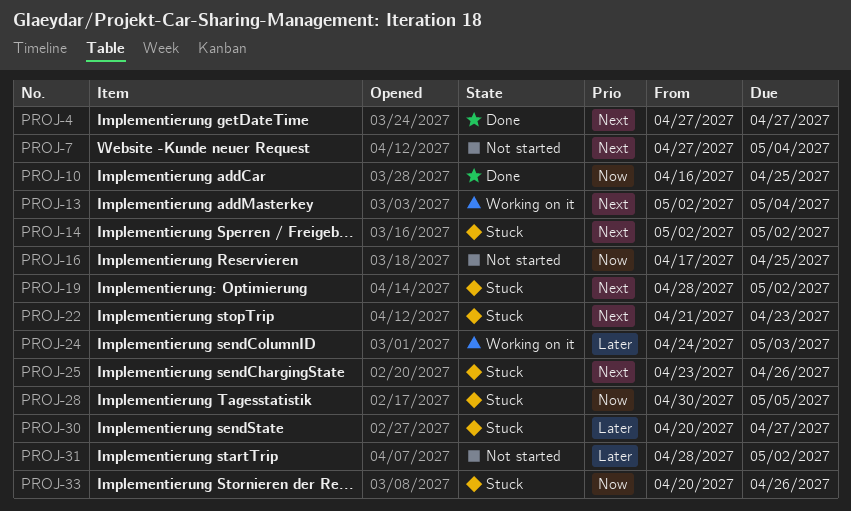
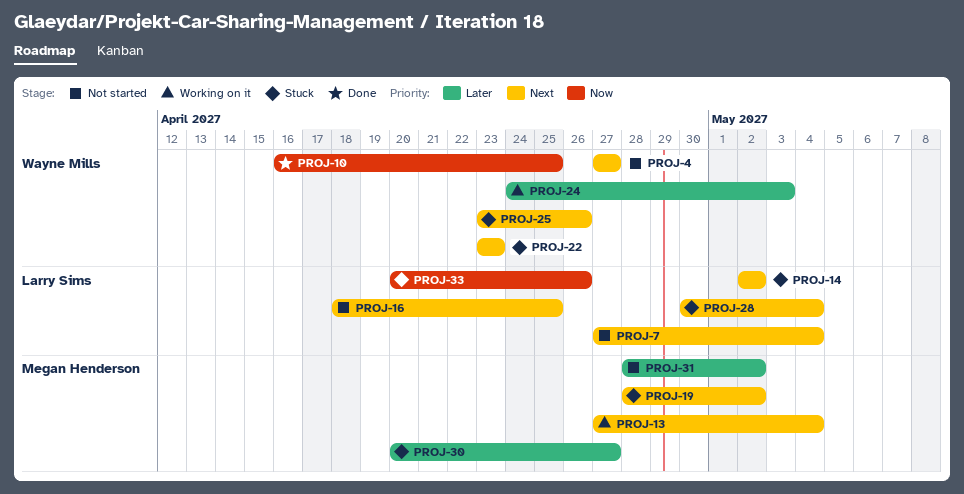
PROJ-4, status: Done -> Not started
PROJ-13, start: May 2 -> Apr 27
PROJ-16, priority: Now -> Next
PROJ-16, start: Apr 17 -> Apr 18
PROJ-22, start: Apr 21 -> Apr 23
PROJ-28, priority: Now -> Next
PROJ-28, due: May 5 -> May 4

